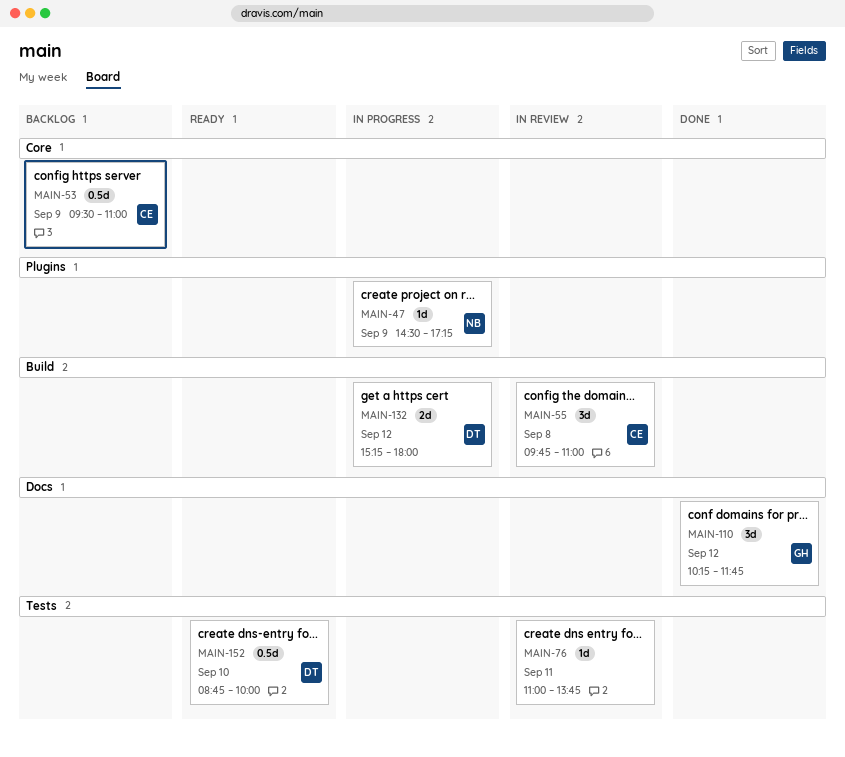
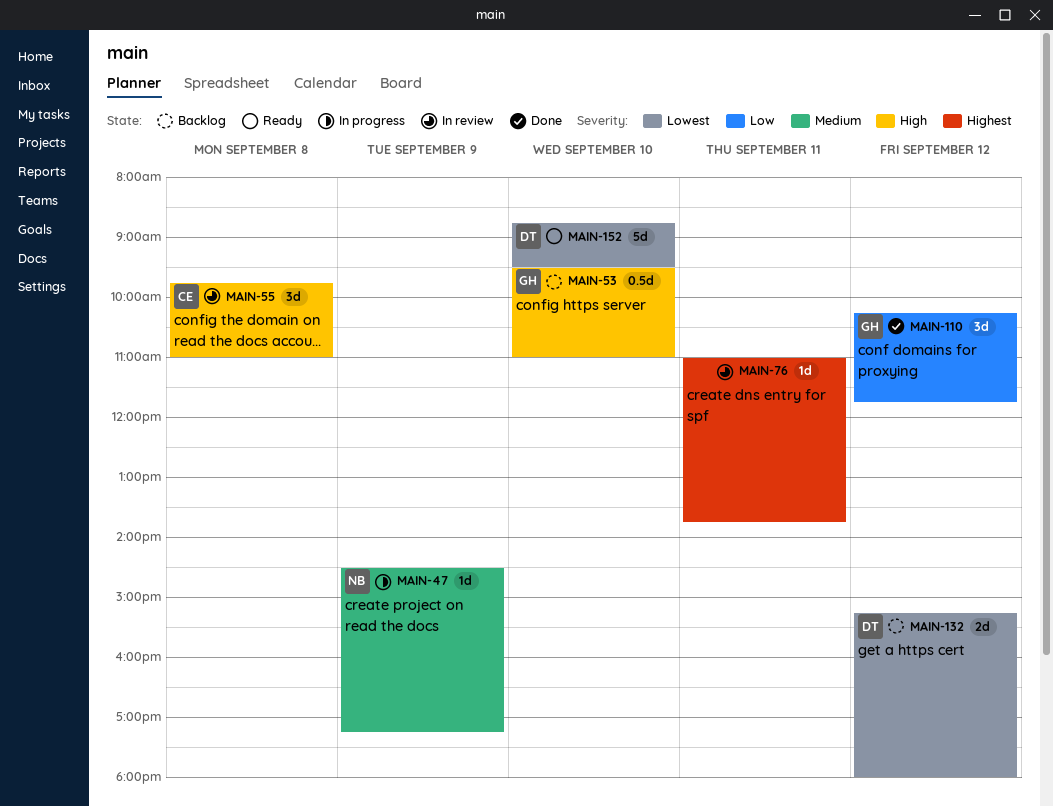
MAIN-53, owner: CE -> GH
MAIN-53, day: Sep 9 -> Sep 10
MAIN-132, status: In progress -> Backlog
MAIN-152, estimate: 0.5d -> 5d
MAIN-152, ends: 10:00 -> 09:30

